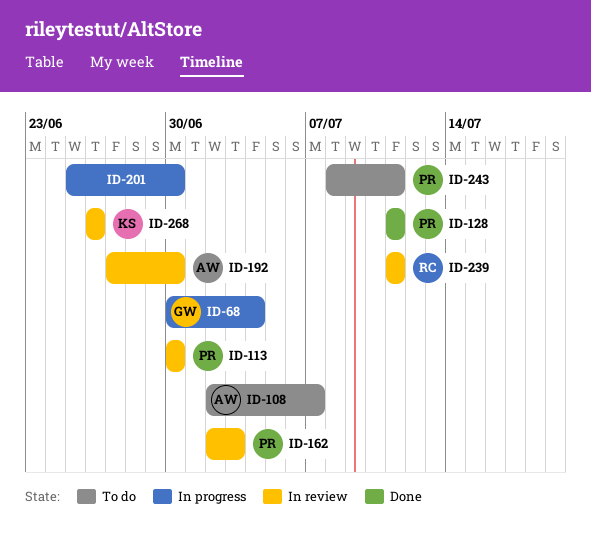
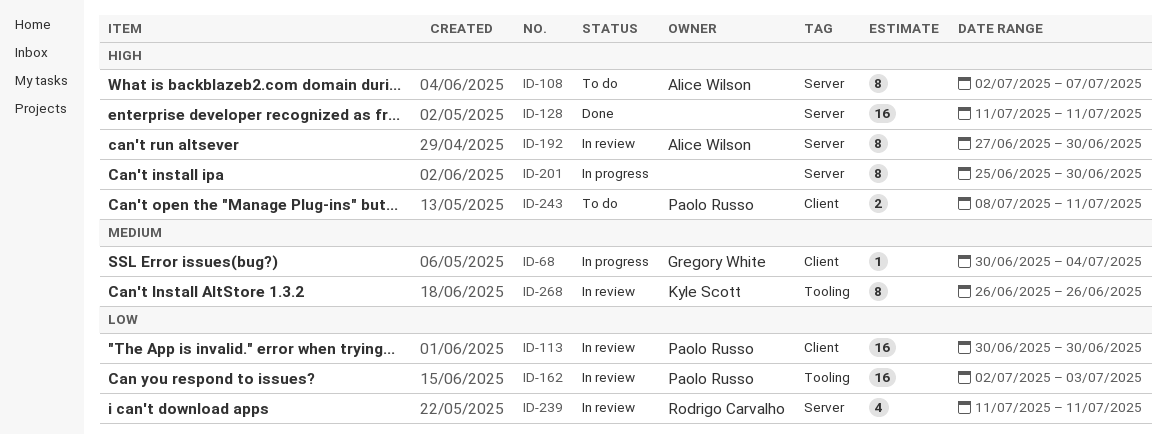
ID-128, owner: Paolo Russo -> none

